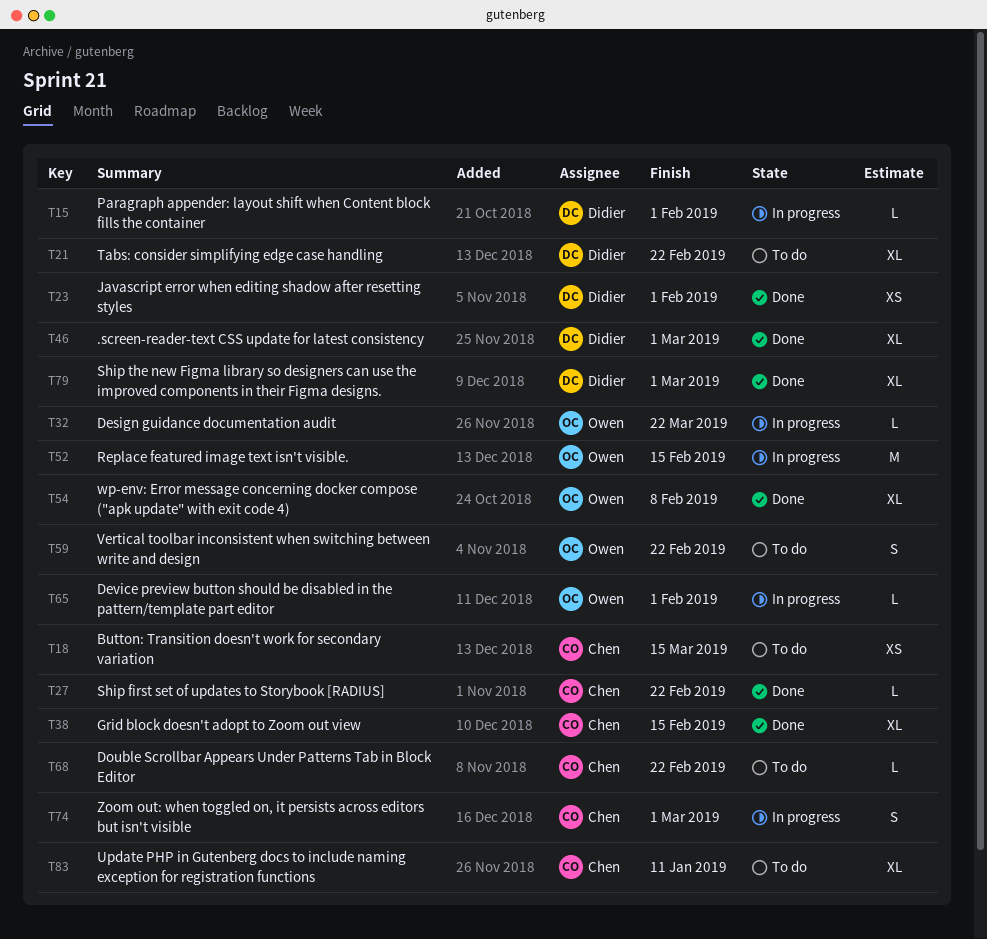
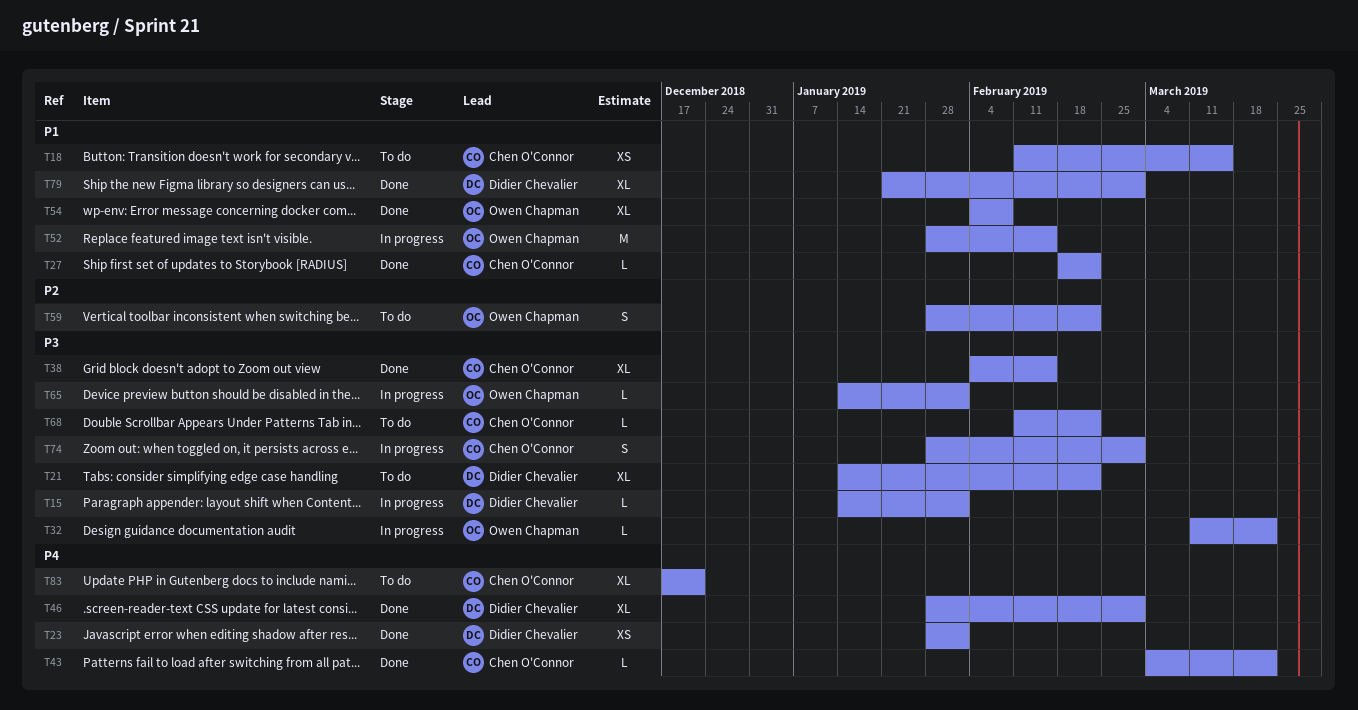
T43: none -> present
T83, due: Jan 11 -> Dec 21

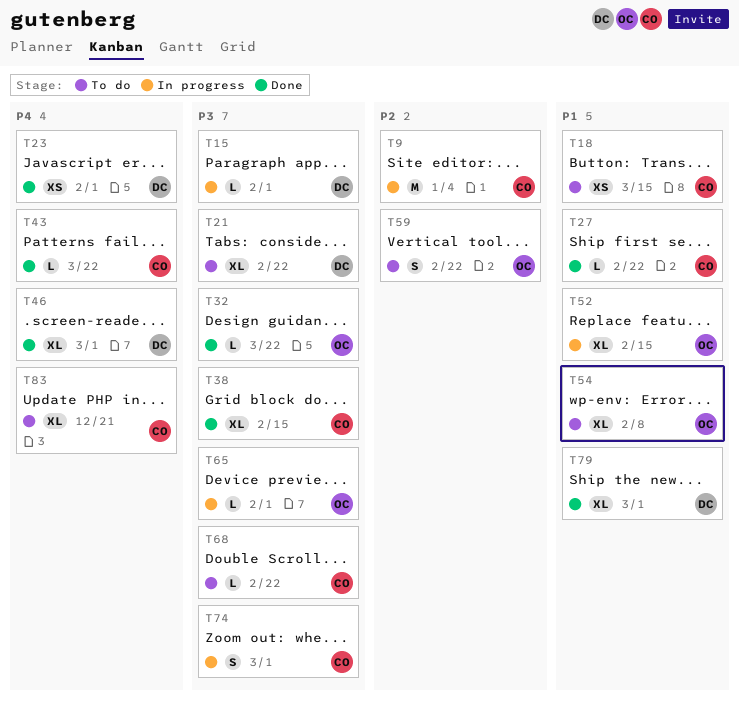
T9: none -> present
T32, status: In progress -> Done
T52, estimate: M -> XL
T54, status: Done -> To do

